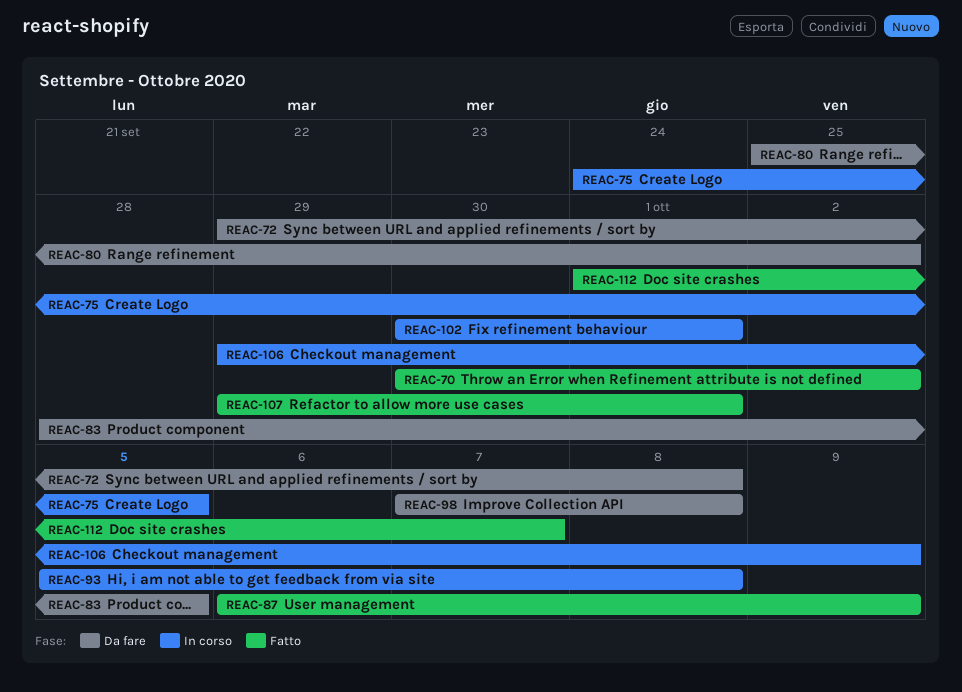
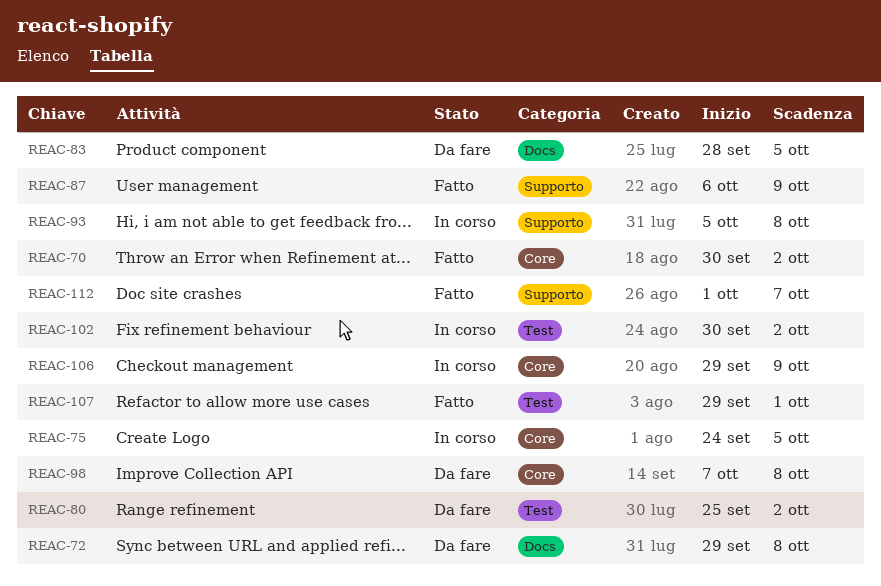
REAC-102, due: Oct 1 -> Oct 2

